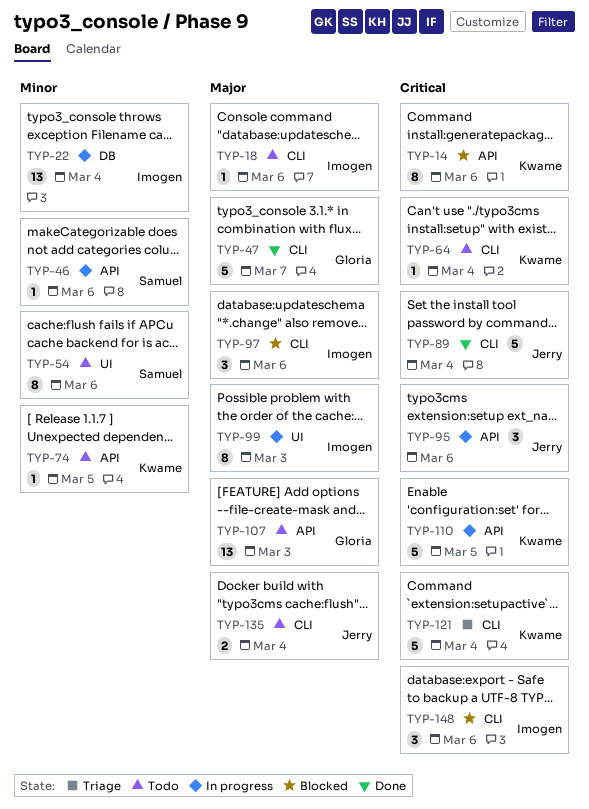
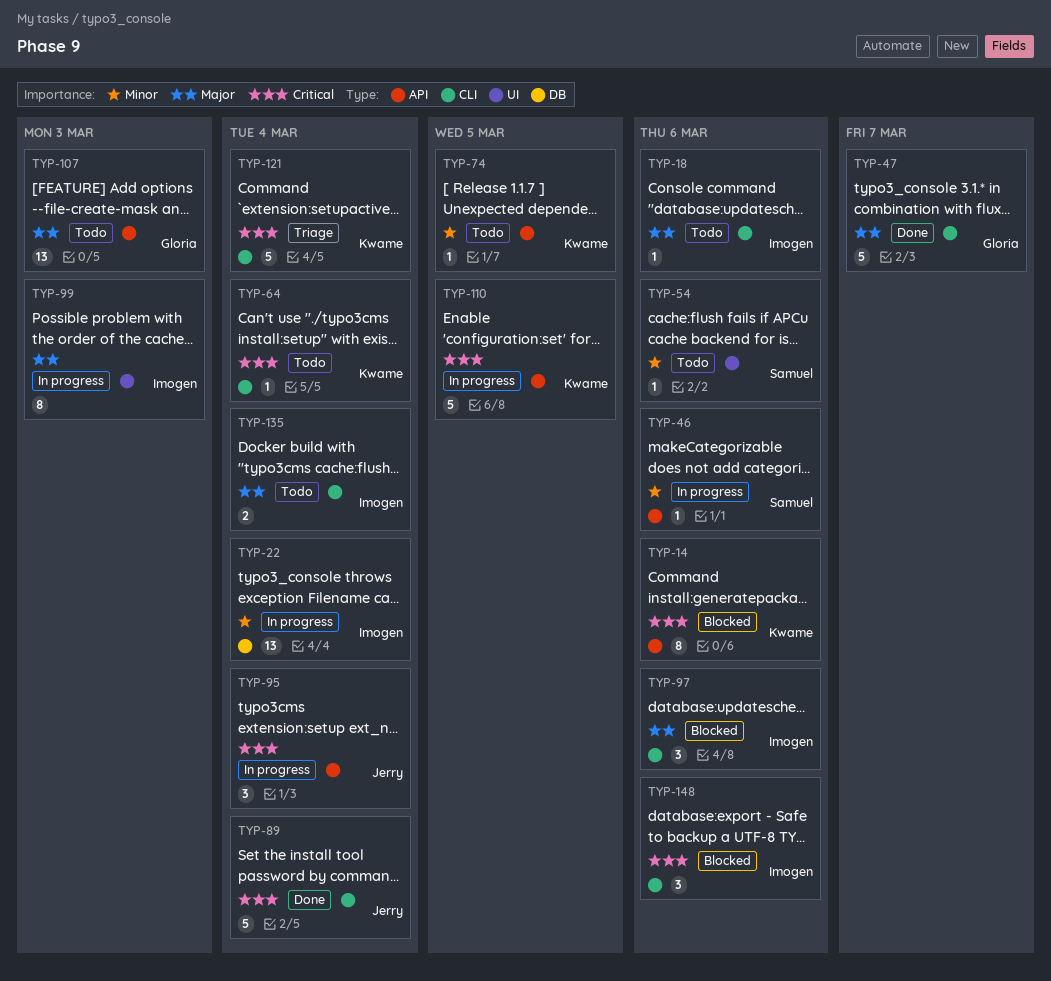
TYP-54, estimate: 8 -> 1
TYP-95, due: Mar 6 -> Mar 4
TYP-135, owner: Jerry -> Imogen

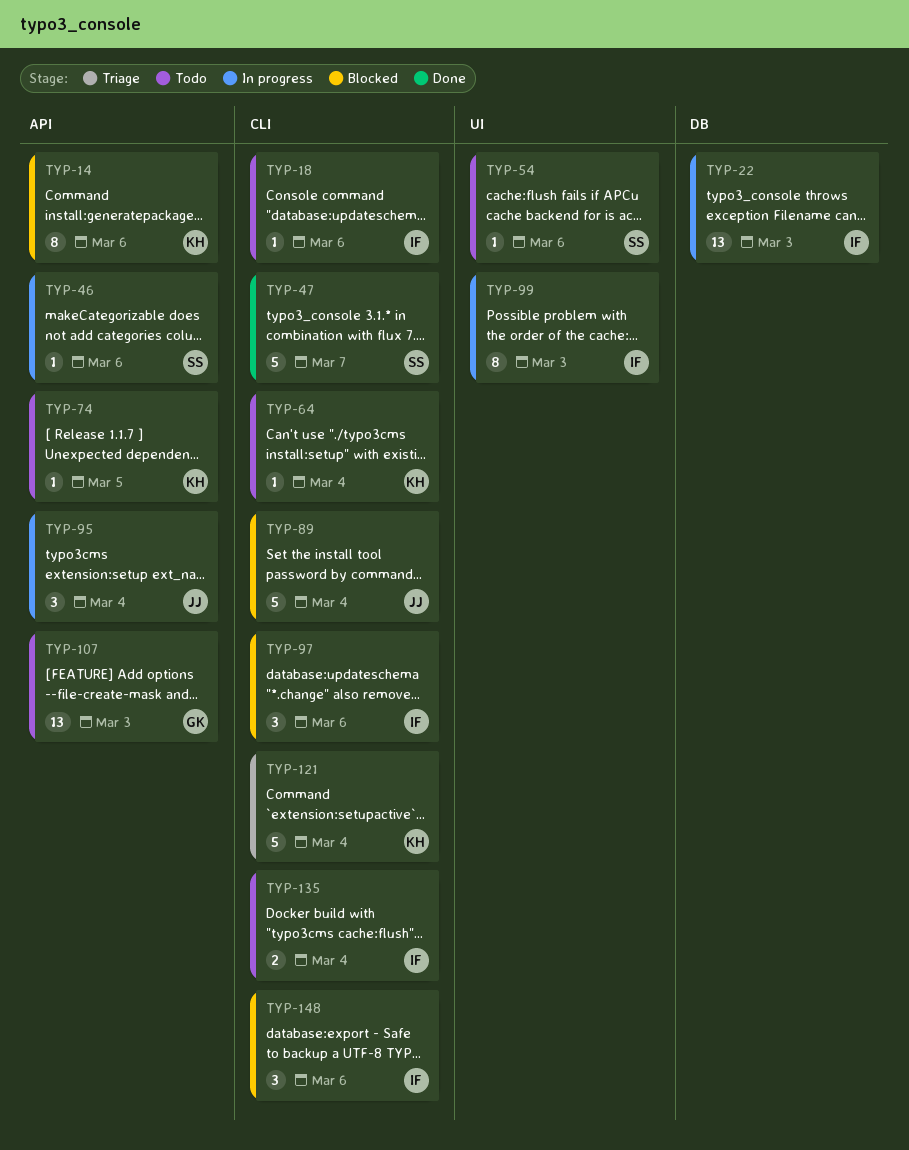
TYP-22, due: Mar 4 -> Mar 3
TYP-47, owner: Gloria -> Samuel
TYP-89, status: Done -> Blocked
TYP-110: present -> none

